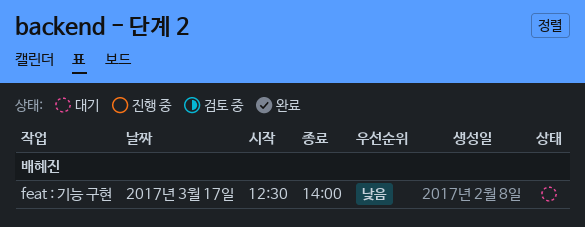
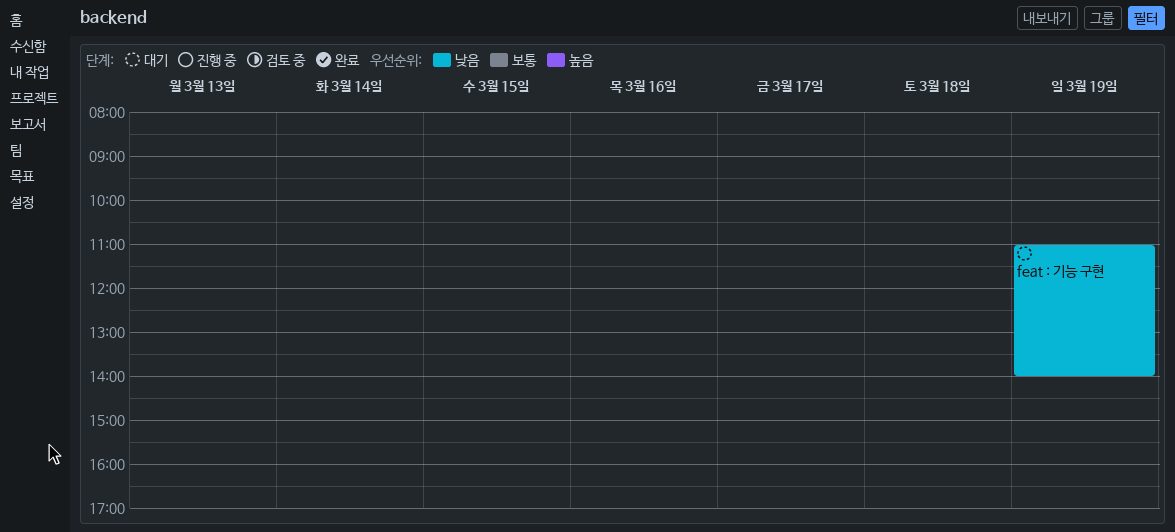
feat : 기능 구현, day: Mar 17 -> Mar 19
feat : 기능 구현, begins: 12:30 -> 11:00

